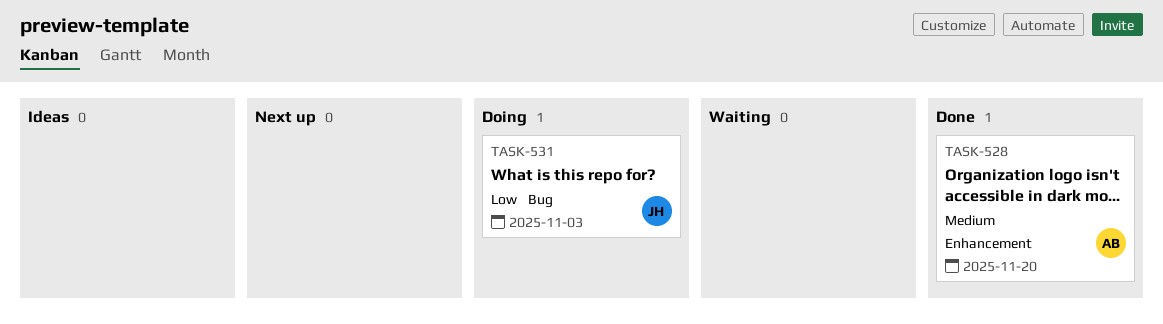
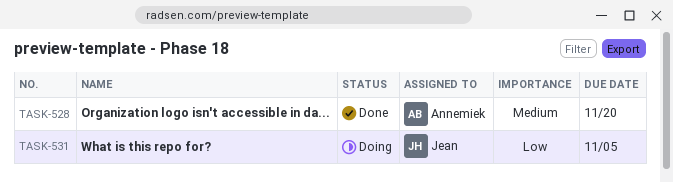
TASK-531, due: Nov 3 -> Nov 5

